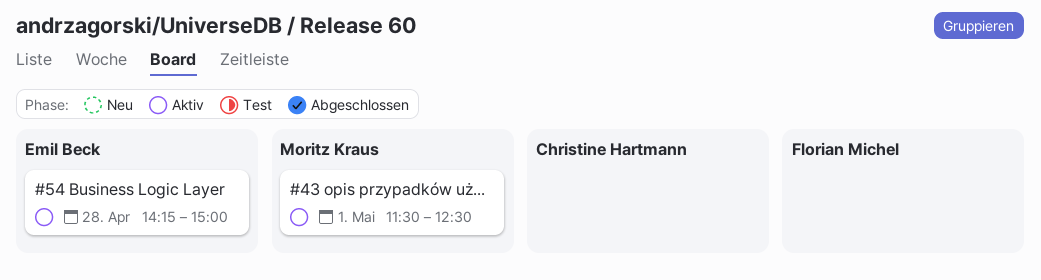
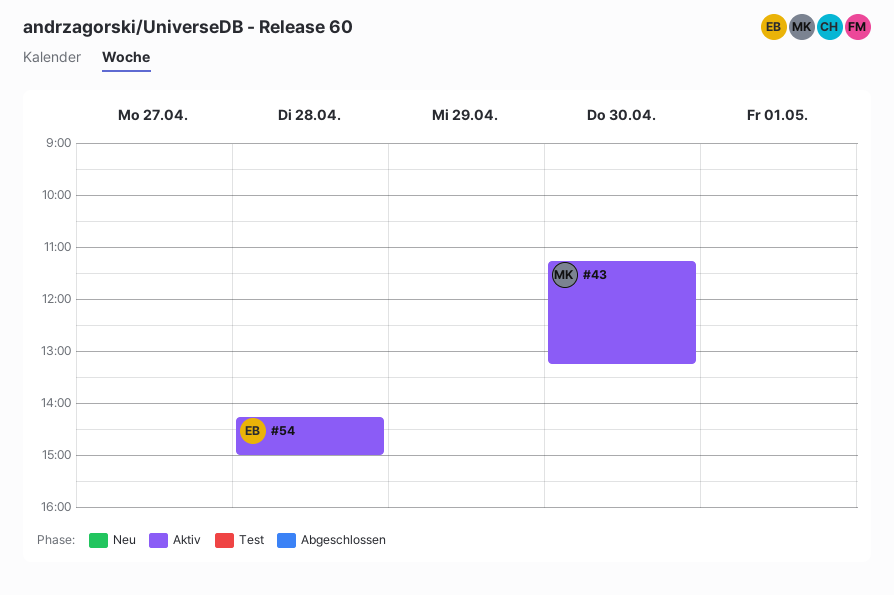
#43, day: May 1 -> Apr 30
#43, begins: 11:30 -> 11:15
#43, ends: 12:30 -> 13:15

